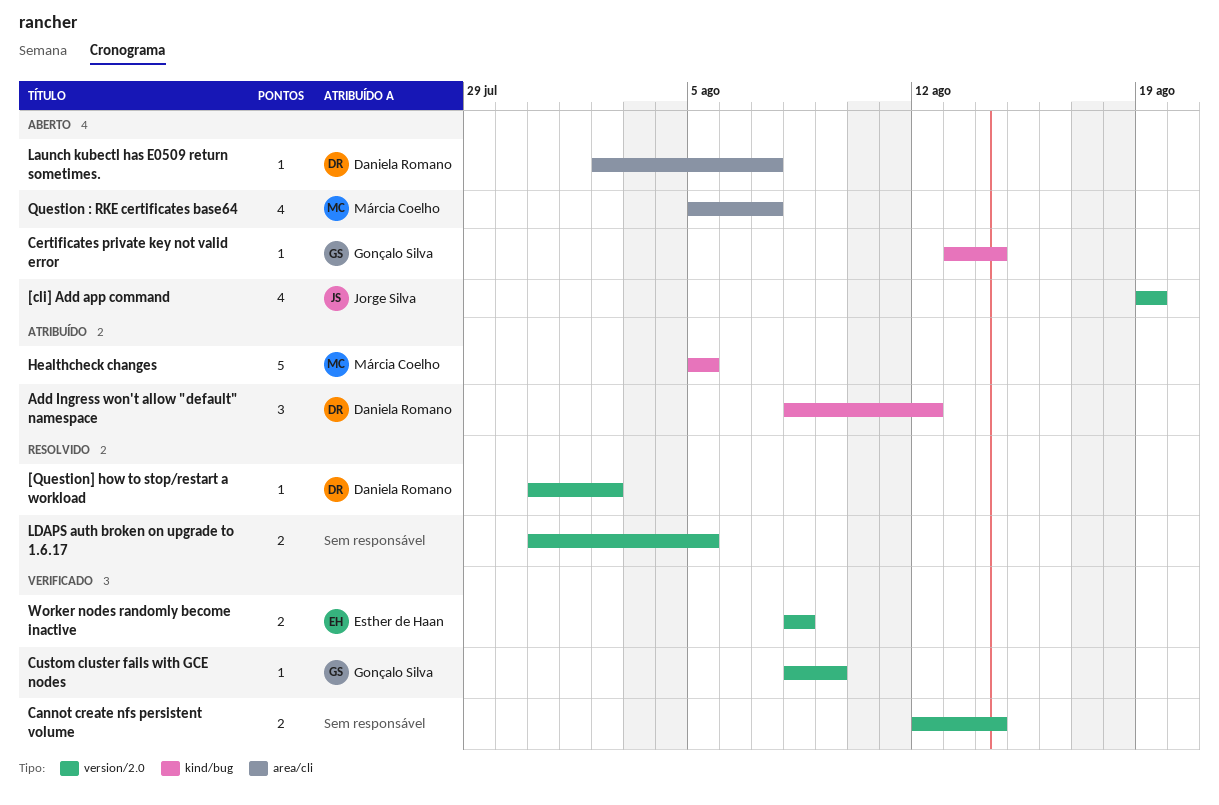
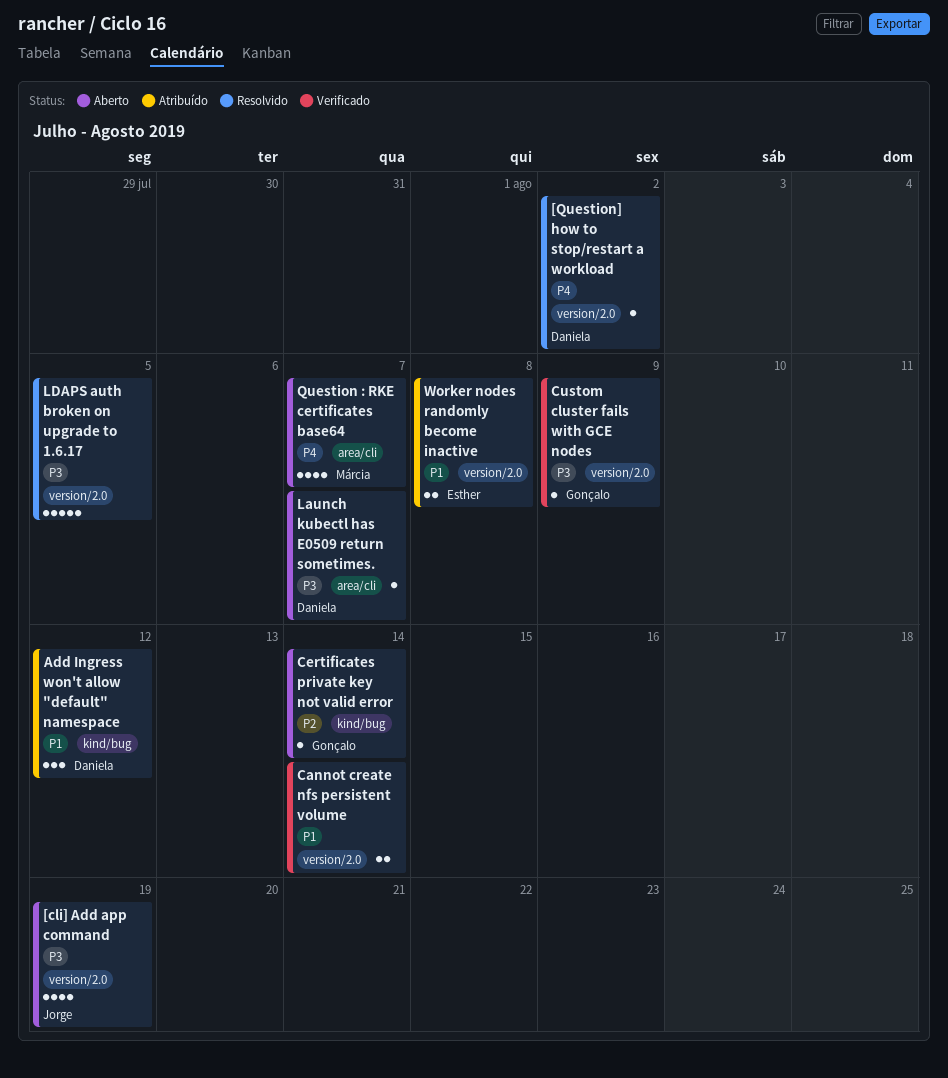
Healthcheck changes: present -> none
LDAPS auth broken on upgrade to 1.6.17, estimate: 2 -> 5
Worker nodes randomly become inactive, status: Verificado -> Atribuído

